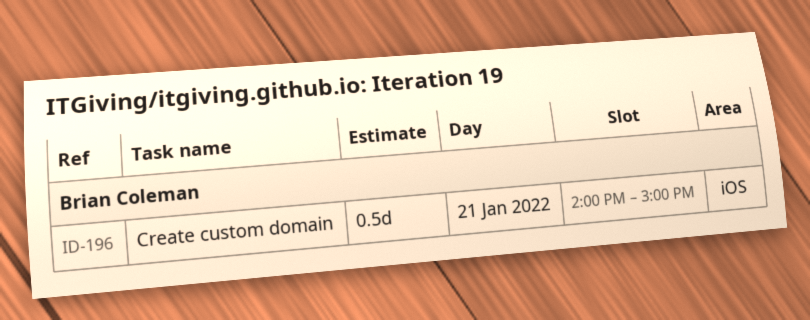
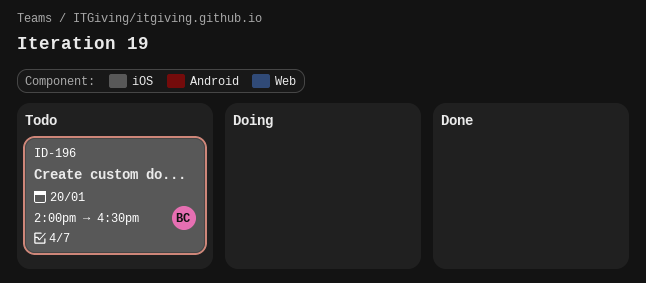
ID-196, day: Jan 21 -> Jan 20
ID-196, ends: 15:00 -> 16:30

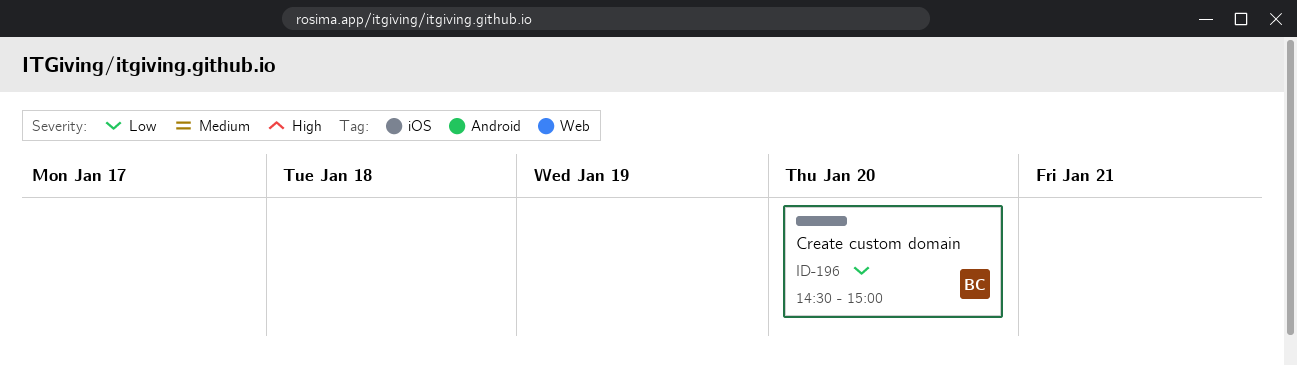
ID-196, begins: 14:00 -> 14:30
ID-196, ends: 16:30 -> 15:00

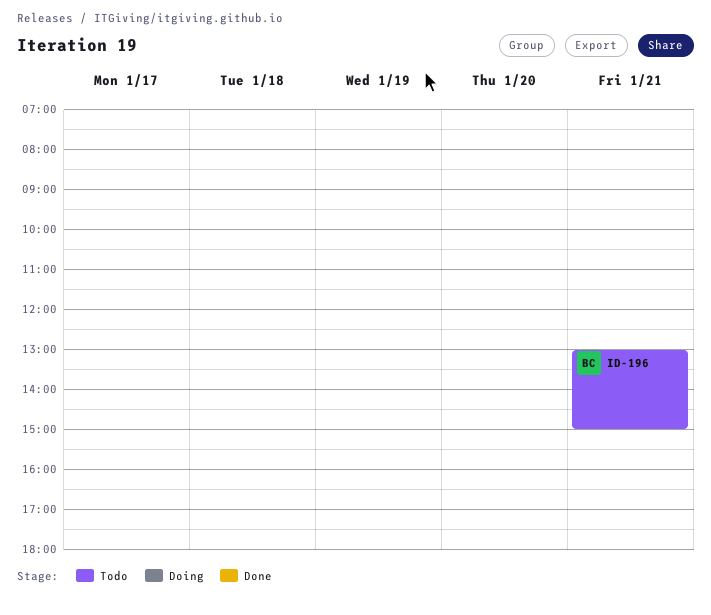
ID-196, day: Jan 20 -> Jan 21
ID-196, begins: 14:30 -> 13:00

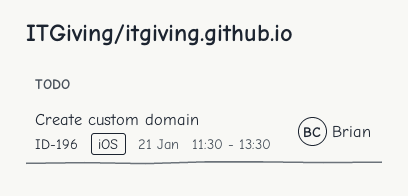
ID-196, begins: 13:00 -> 11:30
ID-196, ends: 15:00 -> 13:30

